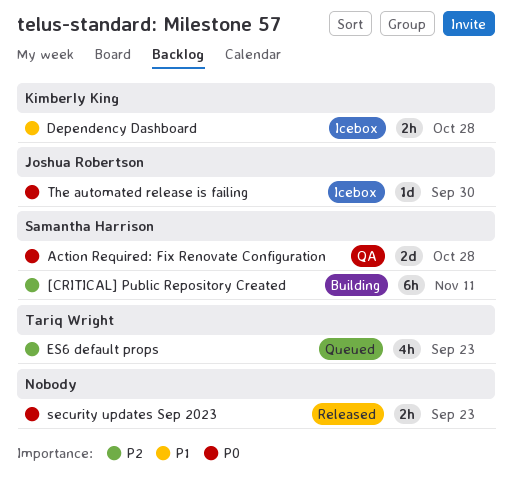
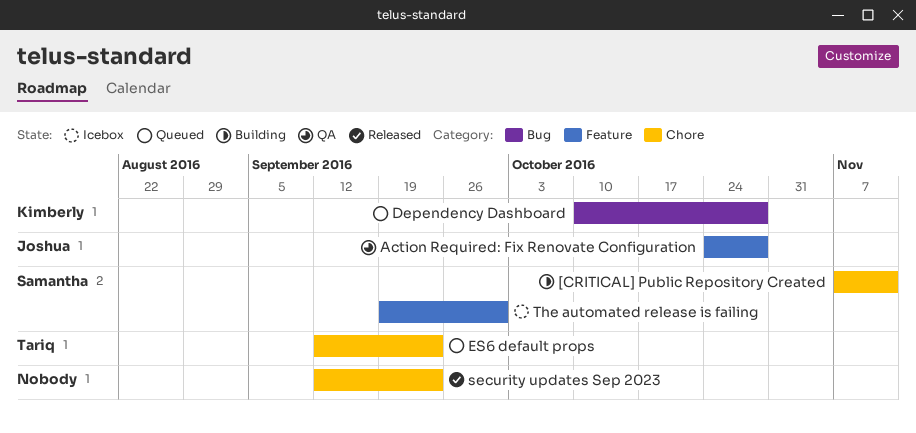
Action Required: Fix Renovate Configuration, owner: Samantha Harrison -> Joshua Robertson
Dependency Dashboard, status: Icebox -> Queued
The automated release is failing, owner: Joshua Robertson -> Samantha Harrison

